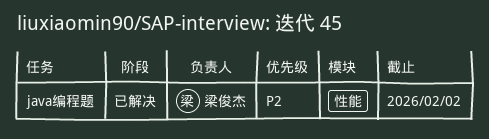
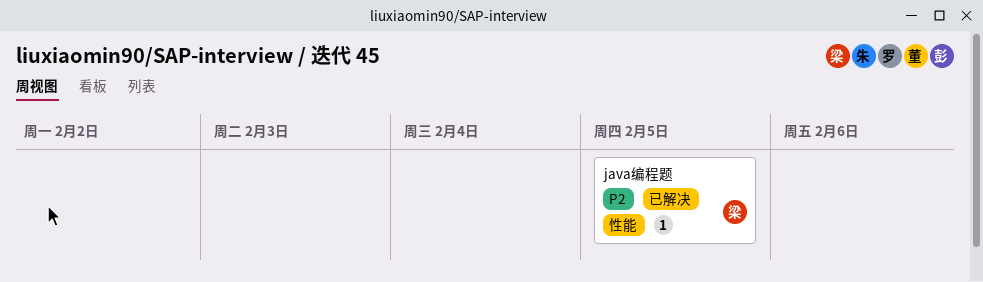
java编程题, due: Feb 2 -> Feb 5

